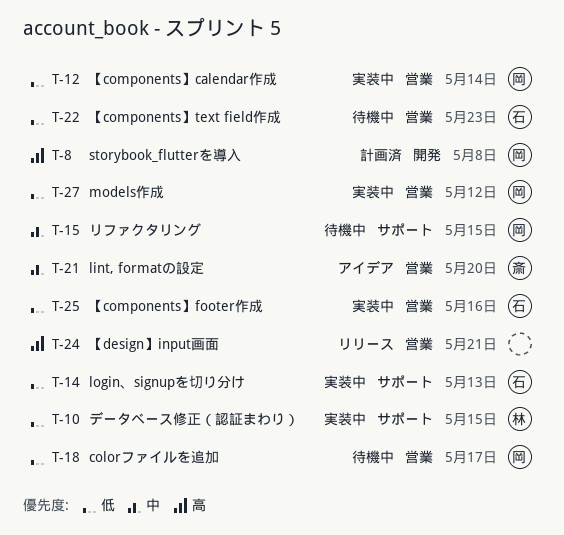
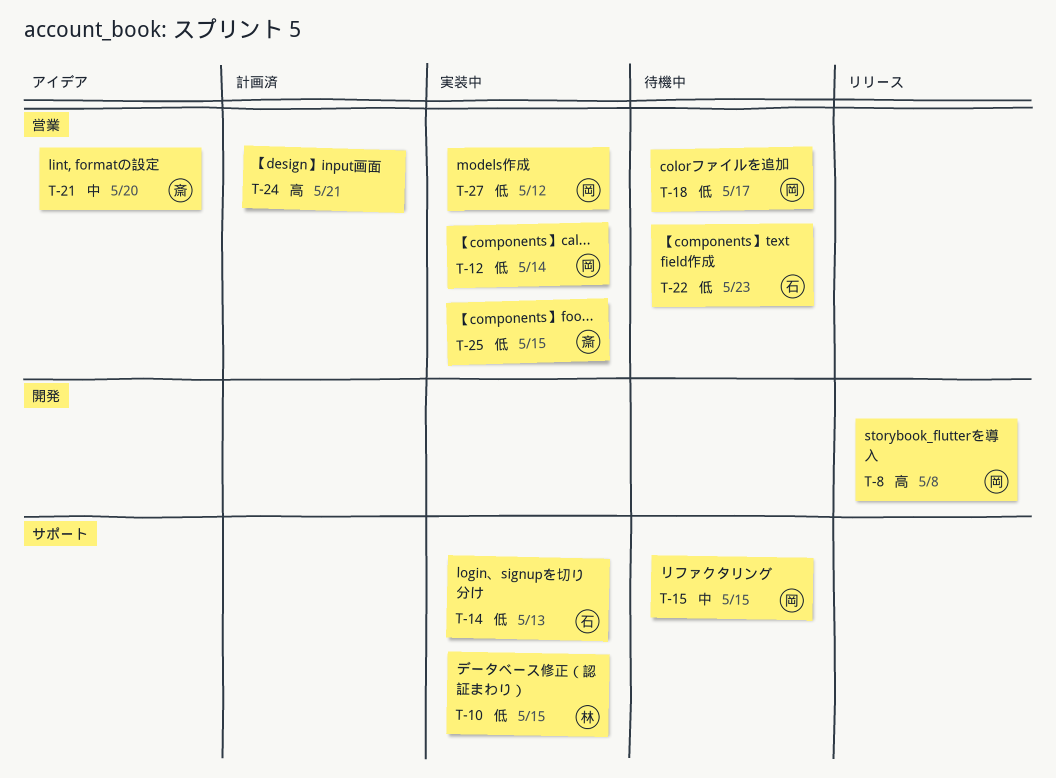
T-8, status: 計画済 -> リリース
T-24, status: リリース -> 計画済
T-25, owner: 石 -> 斎
T-25, due: May 16 -> May 15

